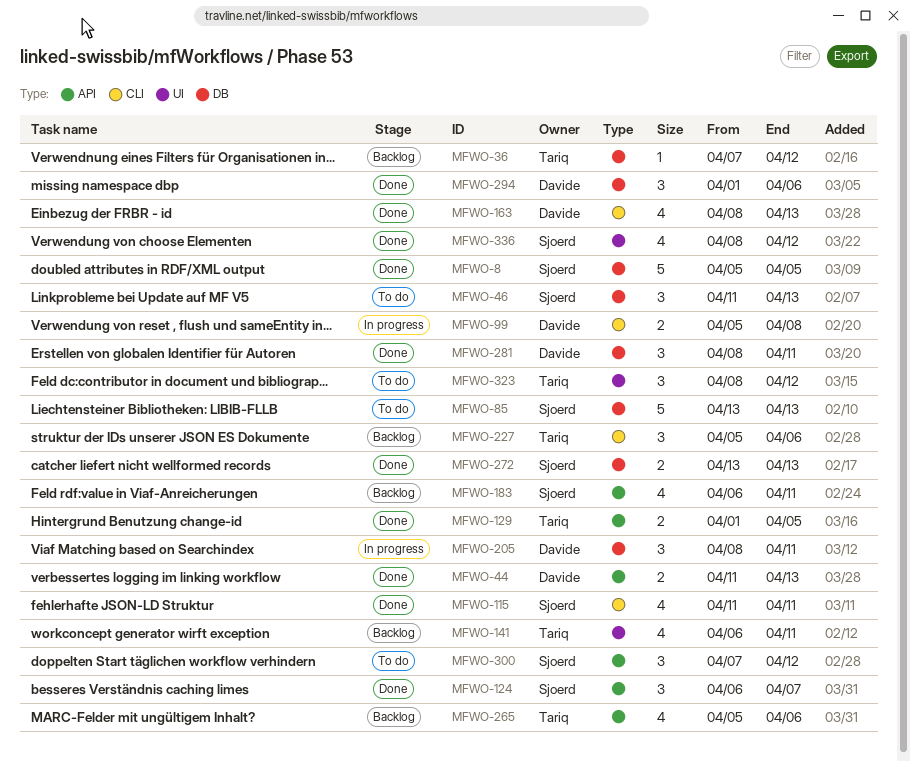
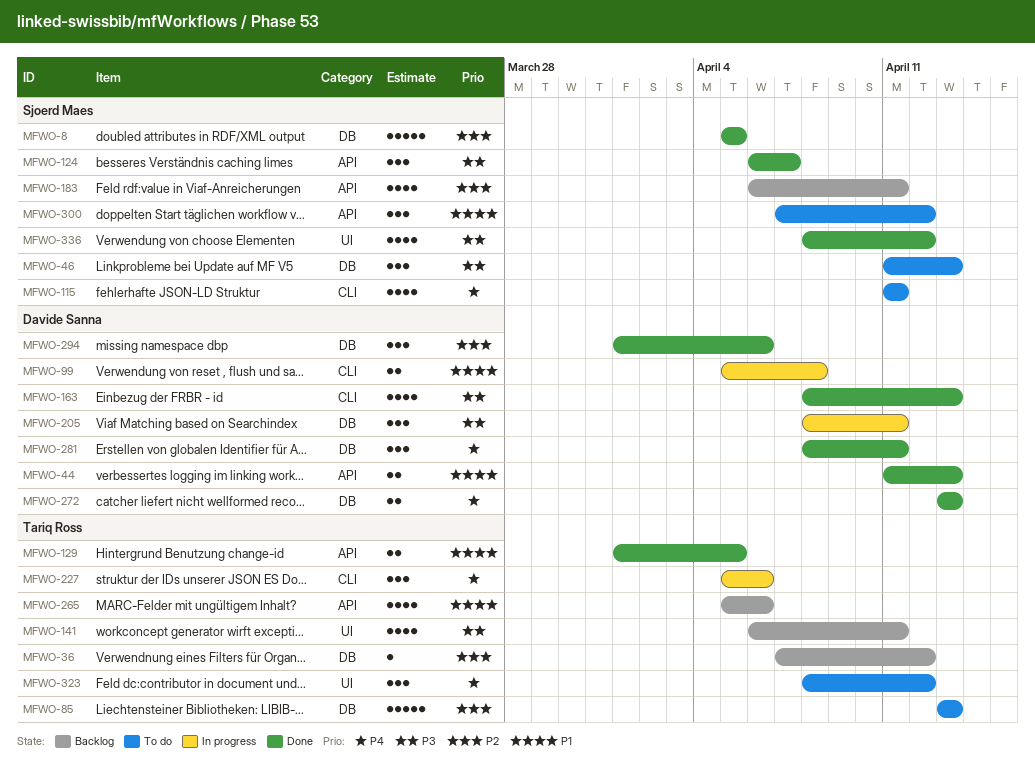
MFWO-85, owner: Sjoerd Maes -> Tariq Ross
MFWO-115, status: Done -> To do
MFWO-227, status: Backlog -> In progress
MFWO-272, owner: Sjoerd Maes -> Davide Sanna

